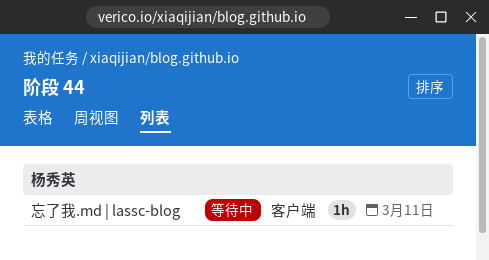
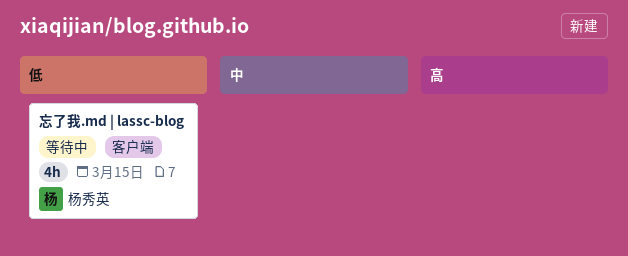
忘了我.md | lassc-blog, estimate: 1h -> 4h
忘了我.md | lassc-blog, due: Mar 11 -> Mar 15

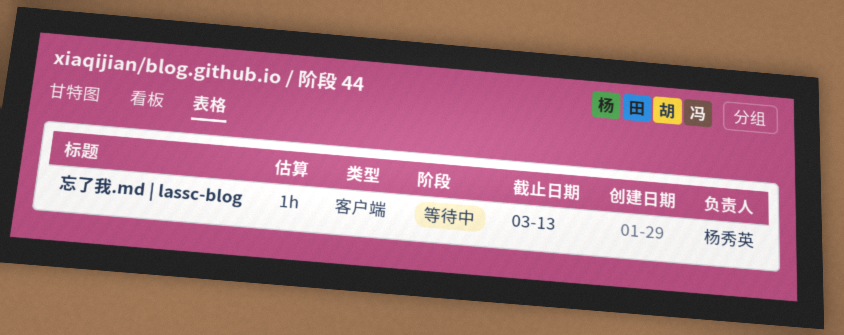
忘了我.md | lassc-blog, estimate: 4h -> 1h
忘了我.md | lassc-blog, due: Mar 15 -> Mar 13

